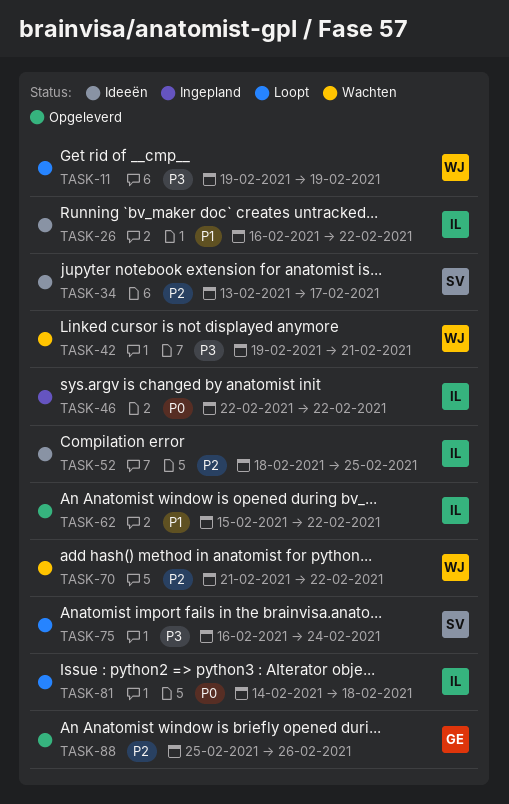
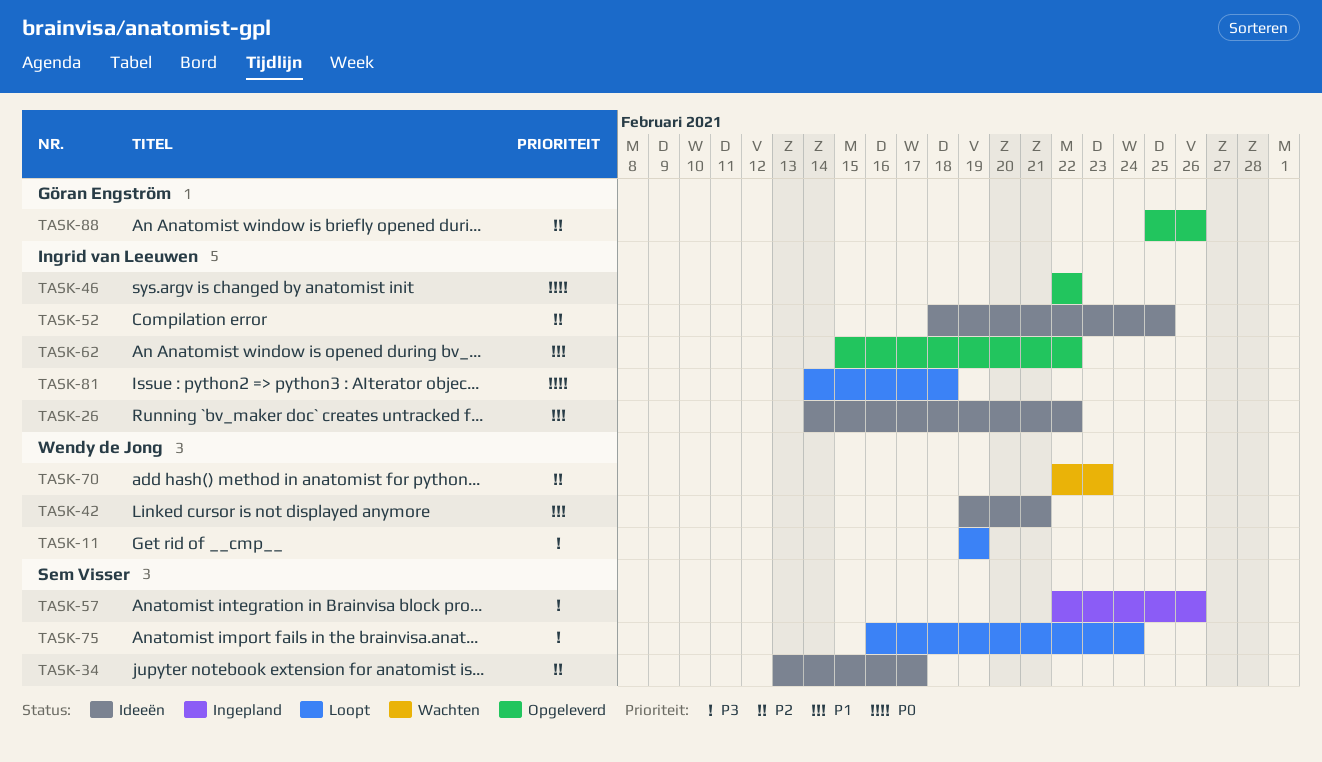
TASK-26, start: Feb 16 -> Feb 14
TASK-42, status: Wachten -> Ideeën
TASK-42, priority: P3 -> P1
TASK-46, status: Ingepland -> Opgeleverd
TASK-57: none -> present
TASK-70, start: Feb 21 -> Feb 22
TASK-70, due: Feb 22 -> Feb 23

